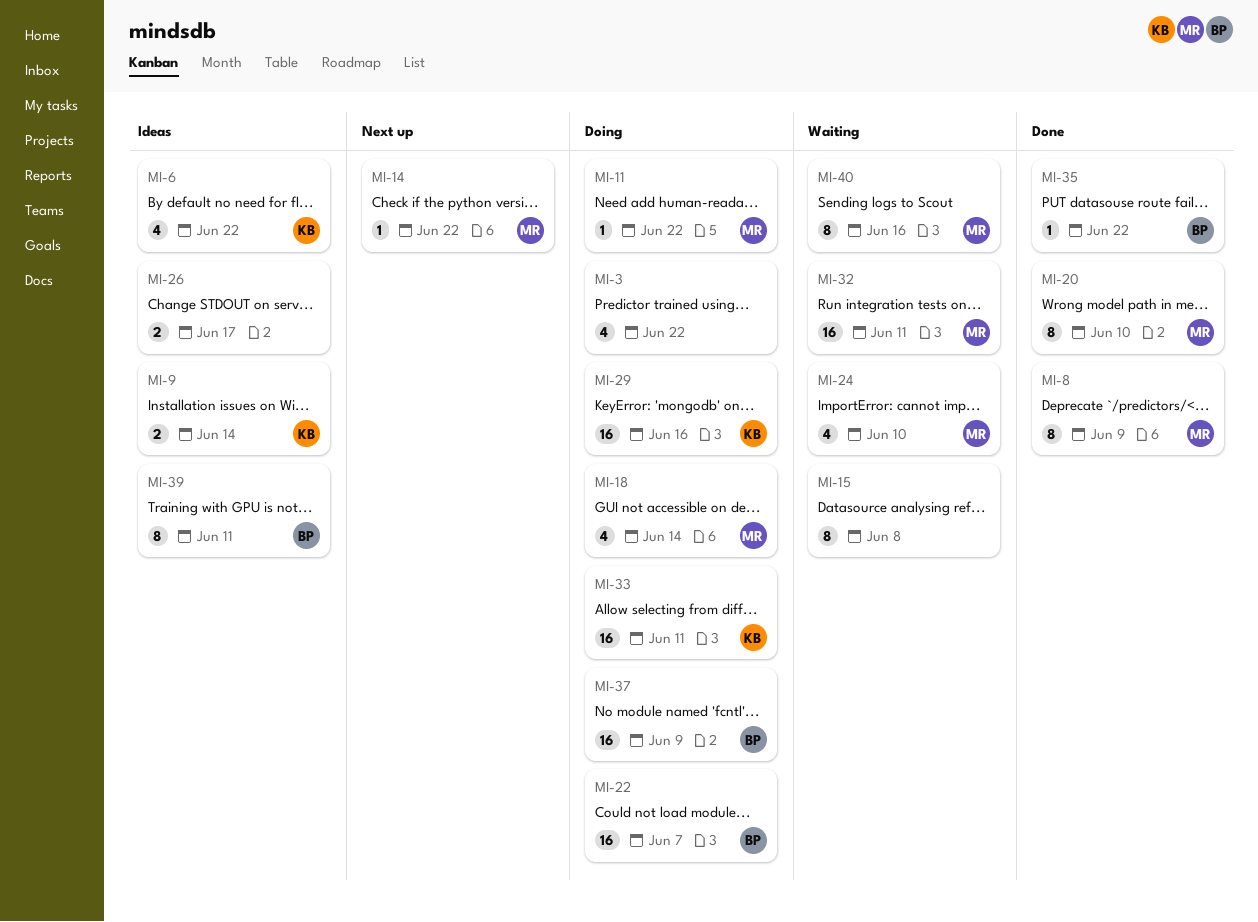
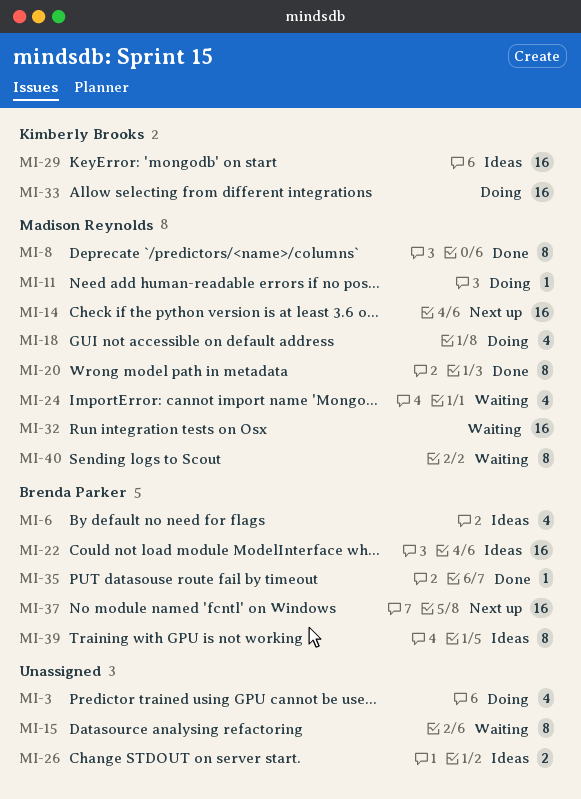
MI-6, owner: Kimberly Brooks -> Brenda Parker
MI-9: present -> none
MI-14, estimate: 1 -> 16
MI-22, status: Doing -> Ideas
MI-29, status: Doing -> Ideas
MI-37, status: Doing -> Next up

